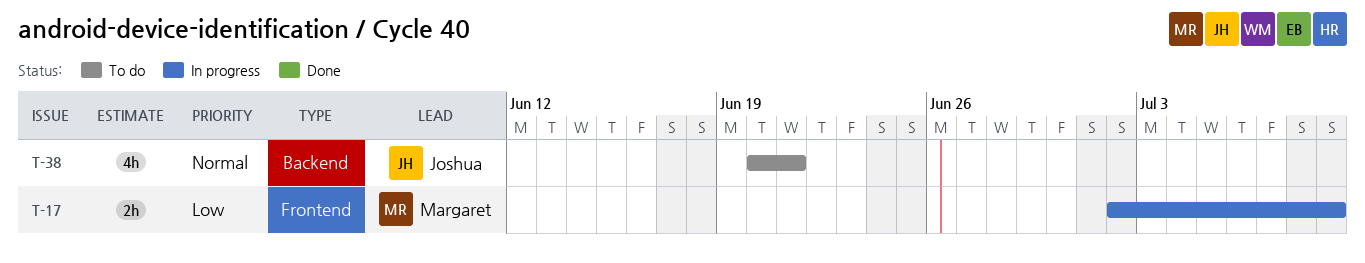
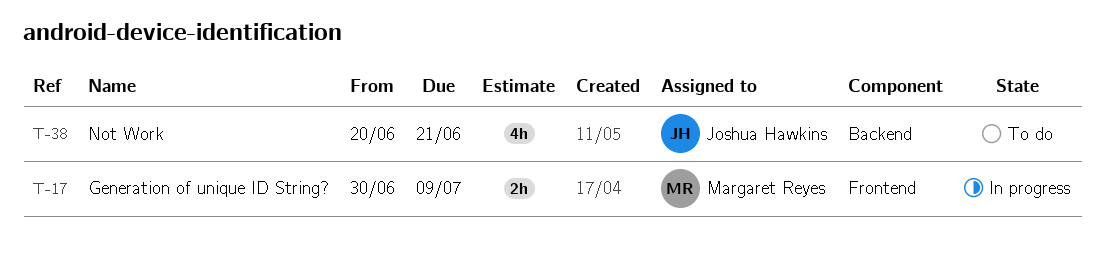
T-17, start: Jul 2 -> Jun 30

